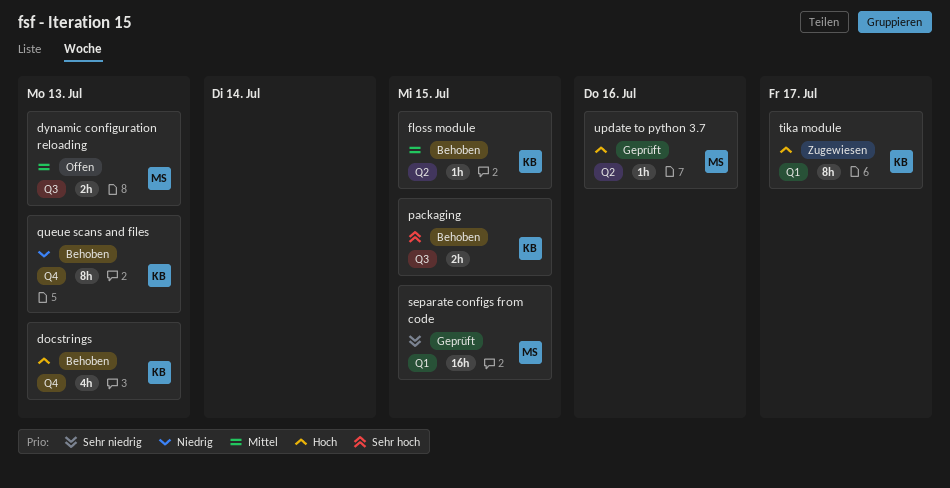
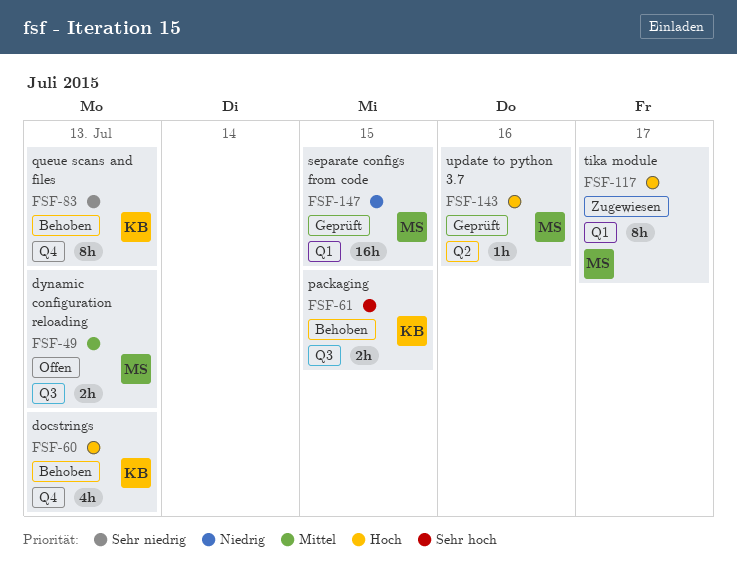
floss module: present -> none
queue scans and files, priority: Niedrig -> Sehr niedrig
separate configs from code, priority: Sehr niedrig -> Niedrig
tika module, owner: KB -> MS

